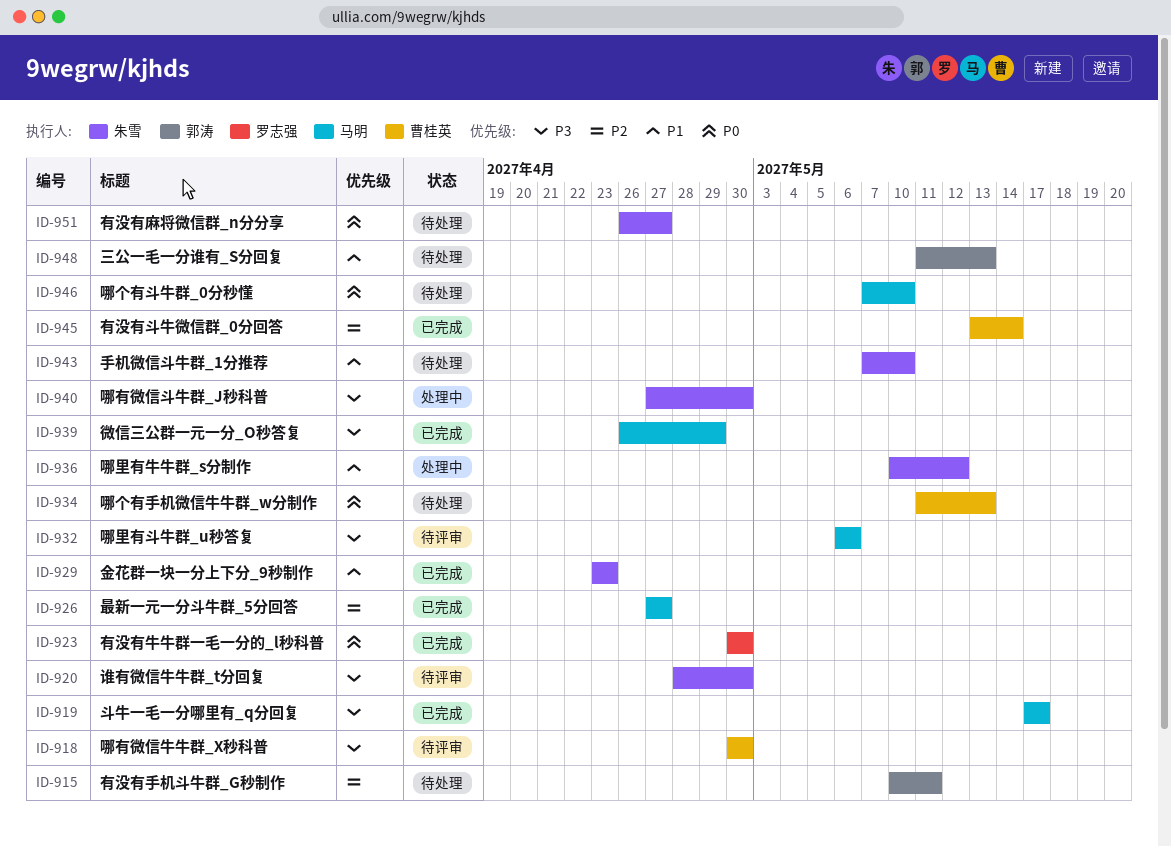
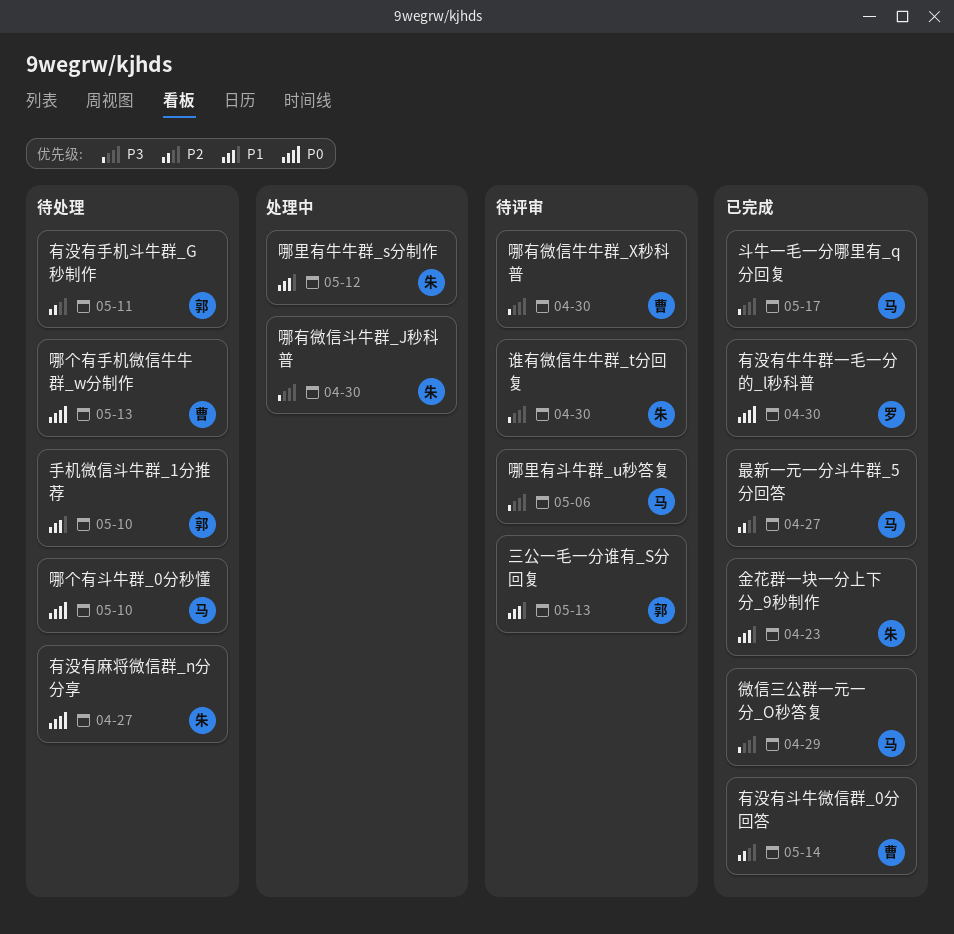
三公一毛一分谁有_S分回复, status: 待处理 -> 待评审
手机微信斗牛群_1分推荐, owner: 朱雪 -> 郭涛

